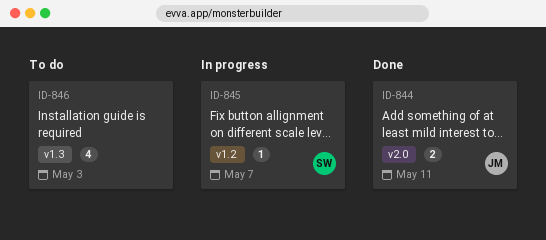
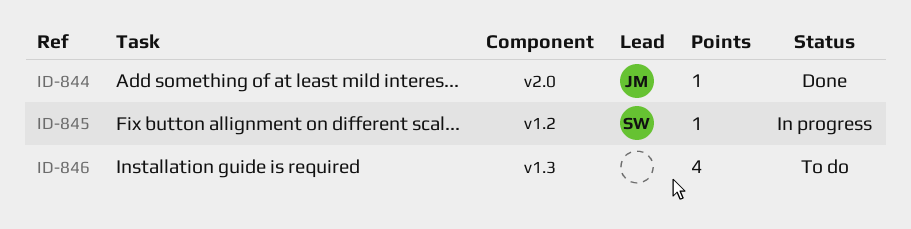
ID-844, estimate: 2 -> 1

